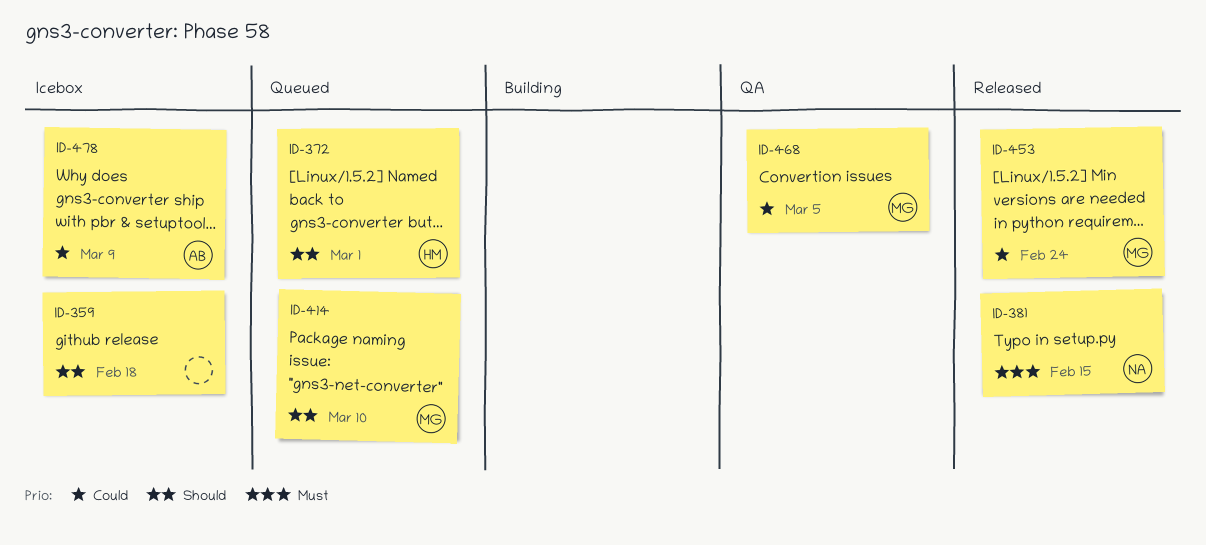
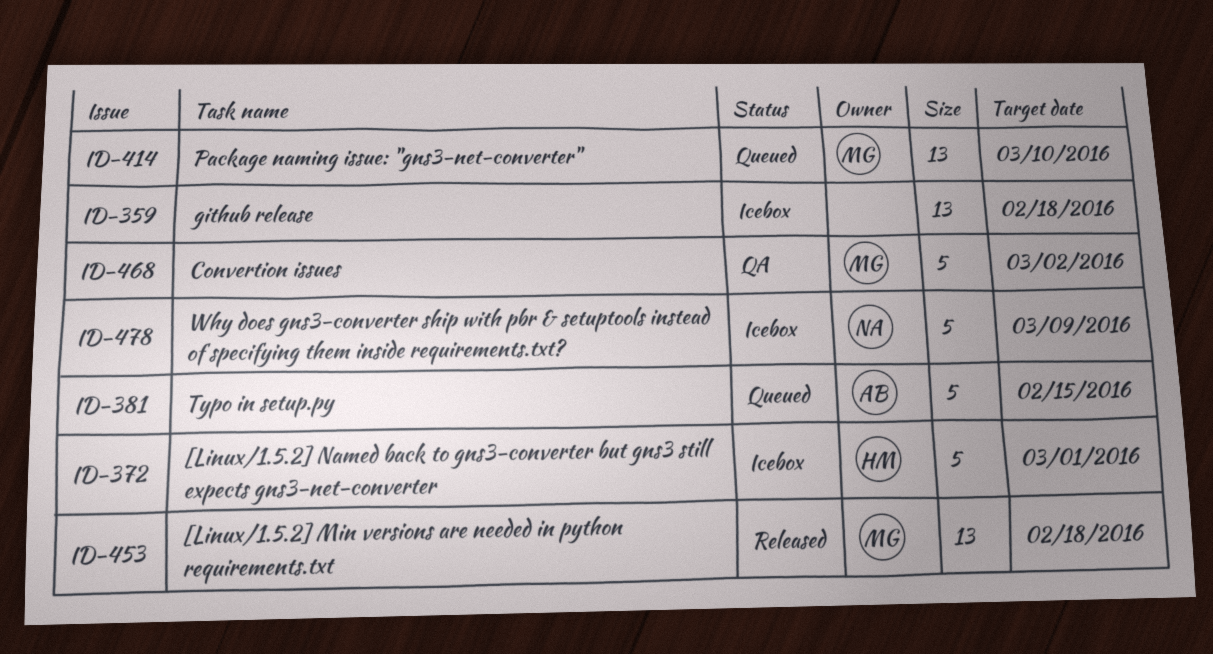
ID-372, status: Queued -> Icebox
ID-381, status: Released -> Queued
ID-381, owner: NA -> AB
ID-453, due: Feb 24 -> Feb 18
ID-468, due: Mar 5 -> Mar 2
ID-478, owner: AB -> NA

